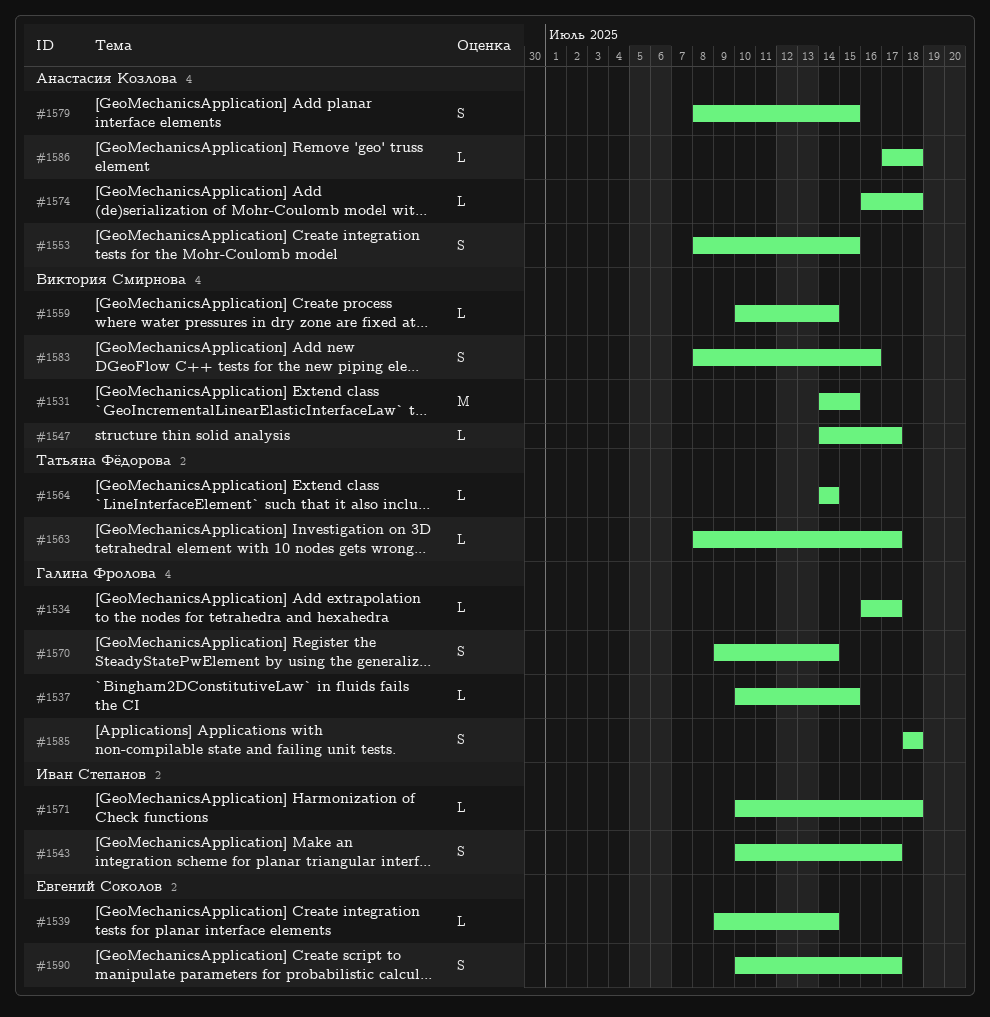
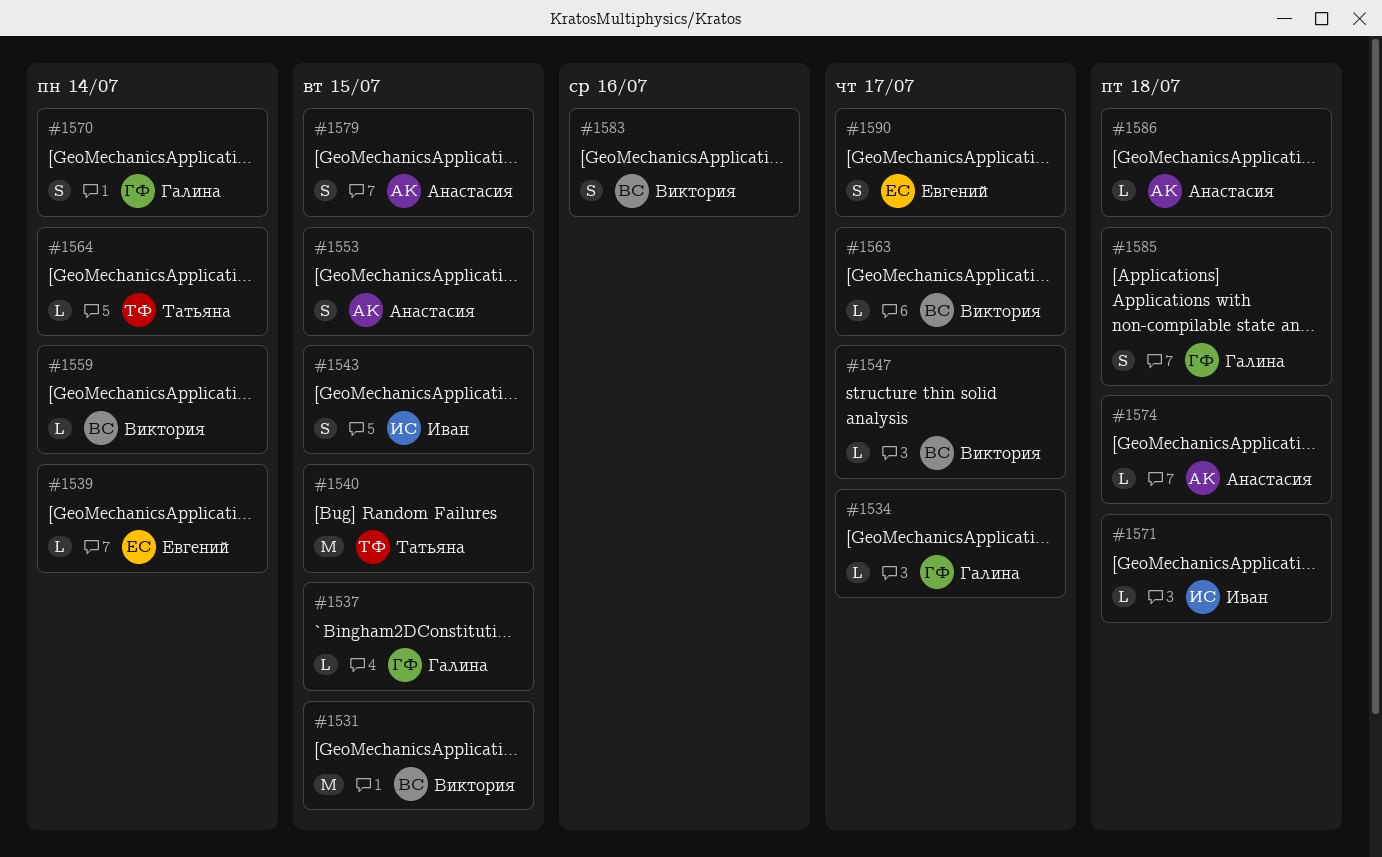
#1540: none -> present
#1543, due: Jul 17 -> Jul 15
#1563, owner: Татьяна Фёдорова -> Виктория Смирнова

